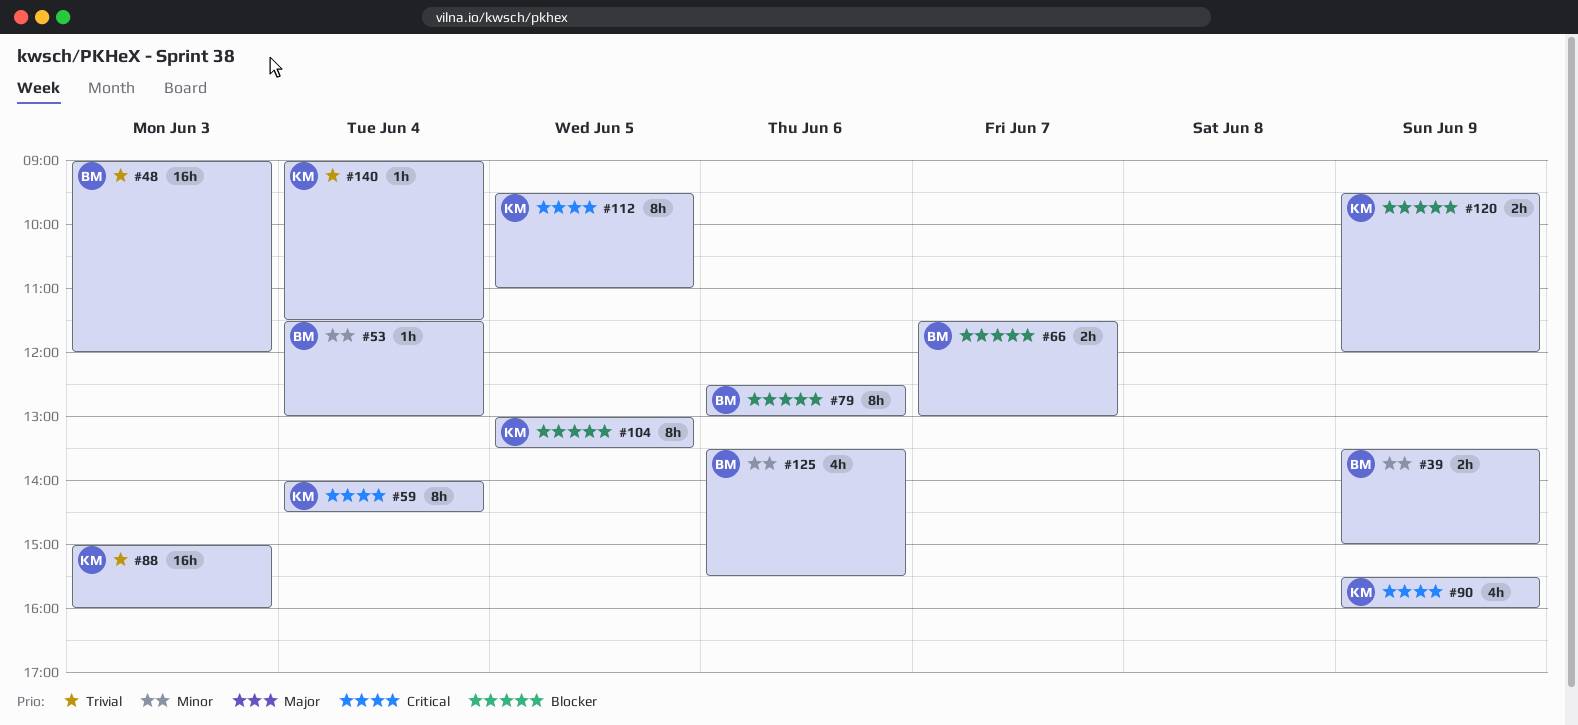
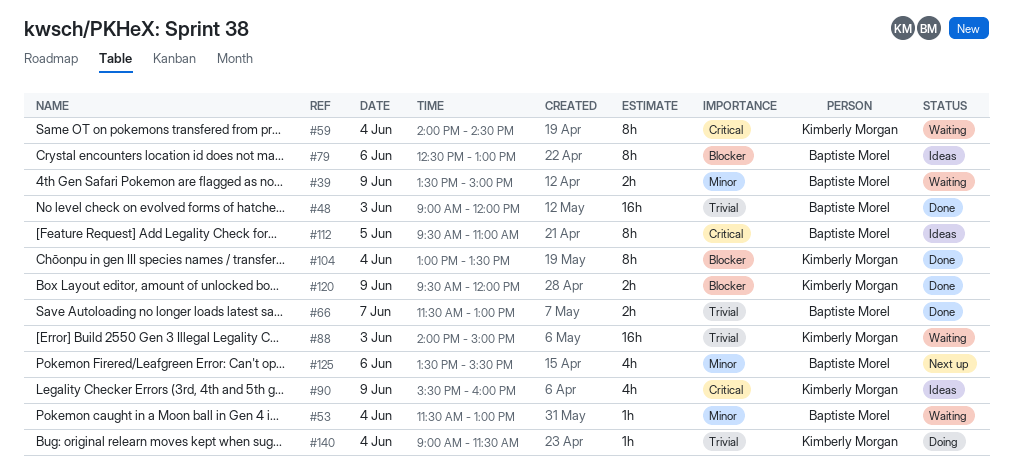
#66, priority: Blocker -> Trivial
#88, begins: 15:00 -> 14:00
#88, ends: 16:00 -> 15:00
#104, day: Jun 5 -> Jun 4
#112, owner: Kimberly Morgan -> Baptiste Morel

